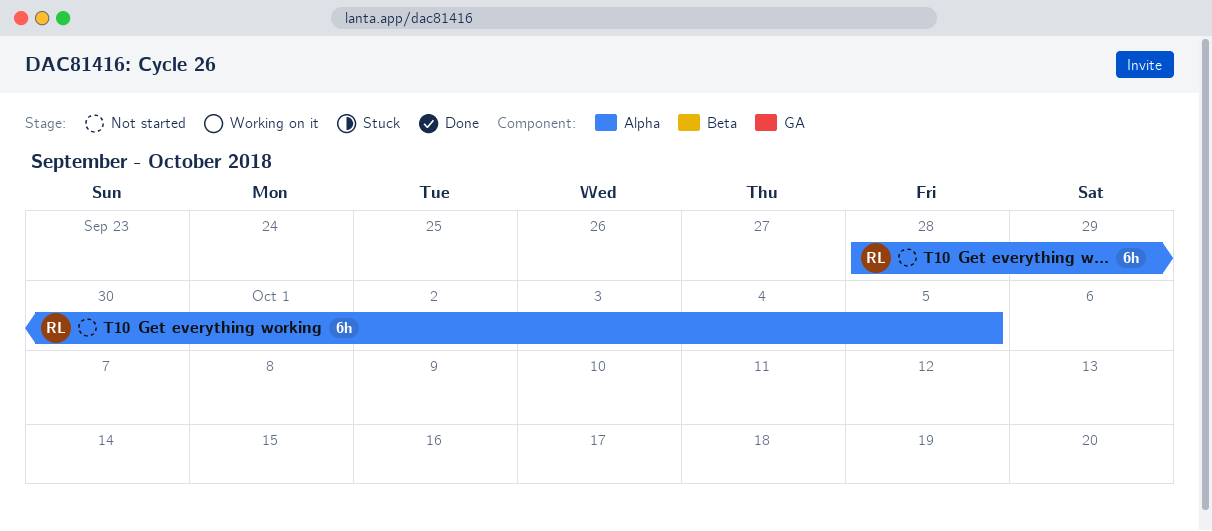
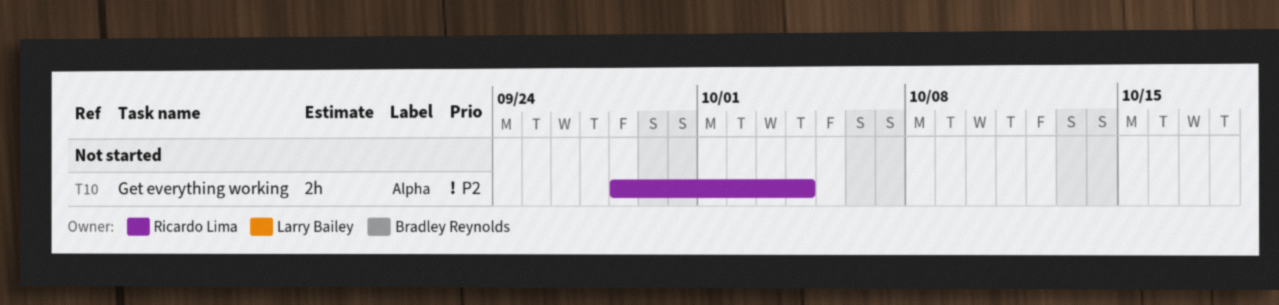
T10, estimate: 6h -> 2h
T10, due: Oct 5 -> Oct 4

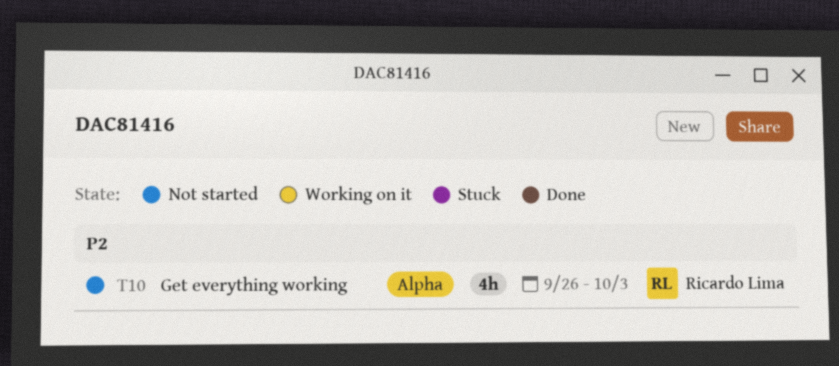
T10, estimate: 2h -> 4h
T10, start: Sep 28 -> Sep 26
T10, due: Oct 4 -> Oct 3

